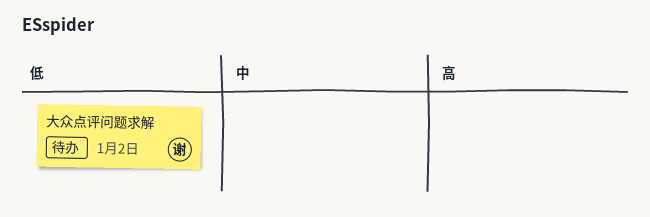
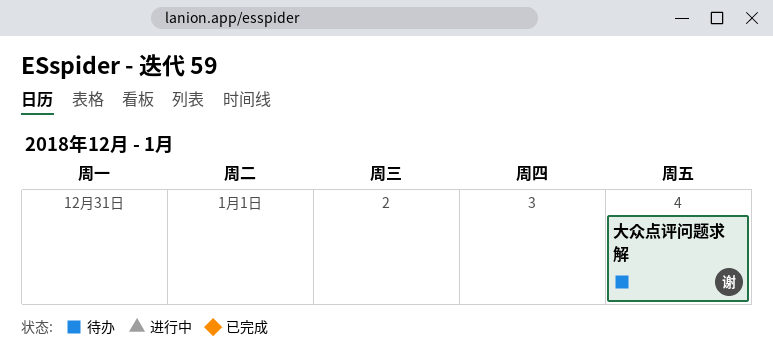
大众点评问题求解, due: Jan 2 -> Jan 4

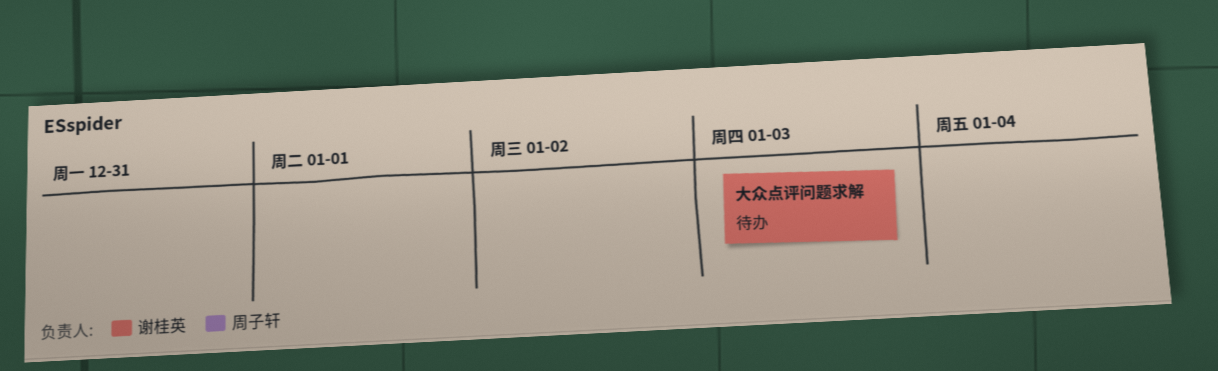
大众点评问题求解, due: Jan 4 -> Jan 3

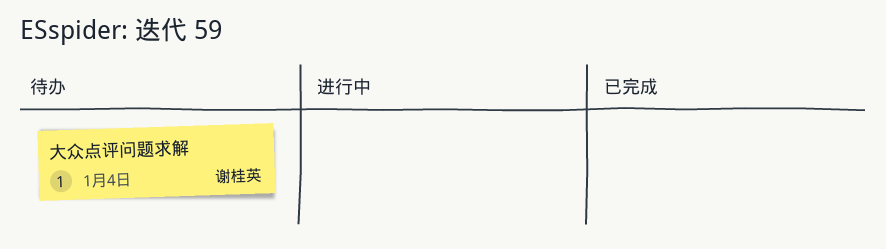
大众点评问题求解, due: Jan 3 -> Jan 4

